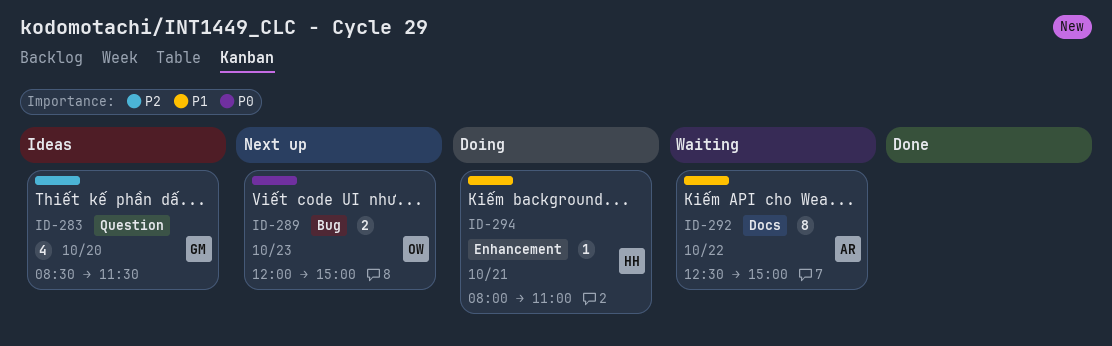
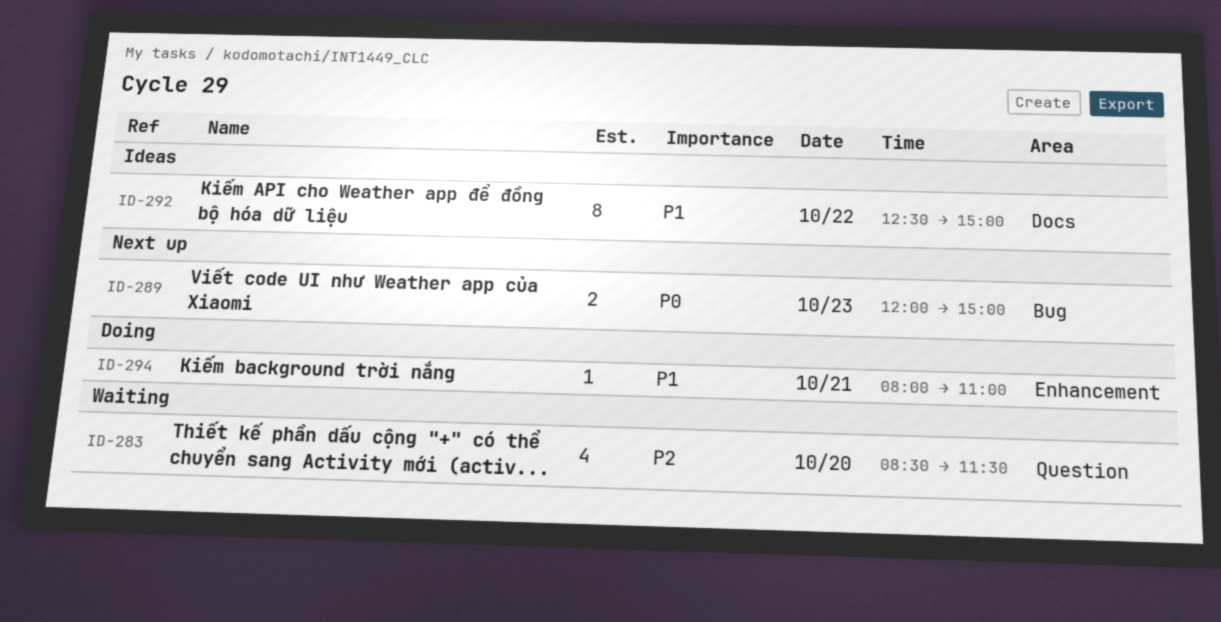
ID-283, status: Ideas -> Waiting
ID-292, status: Waiting -> Ideas

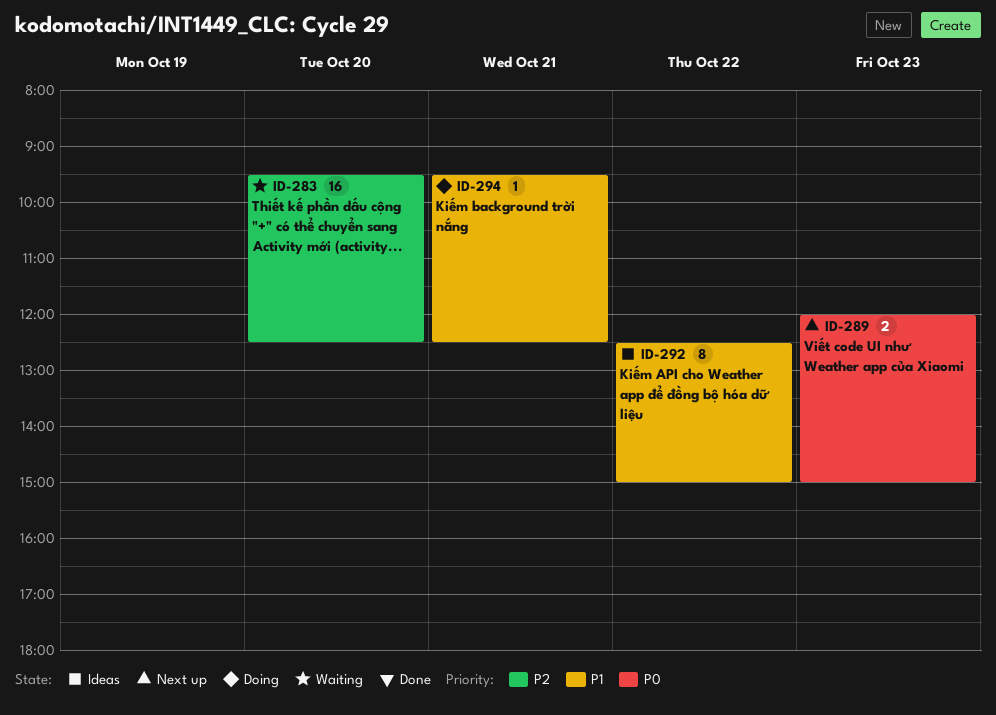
ID-283, estimate: 4 -> 16
ID-283, begins: 08:30 -> 09:30
ID-283, ends: 11:30 -> 12:30
ID-294, begins: 08:00 -> 09:30
ID-294, ends: 11:00 -> 12:30

